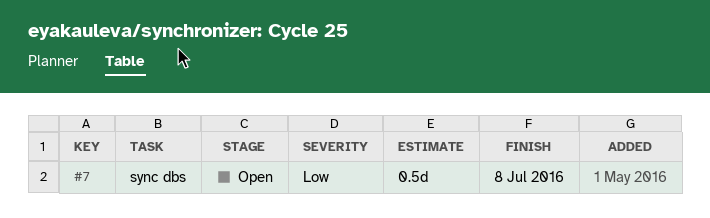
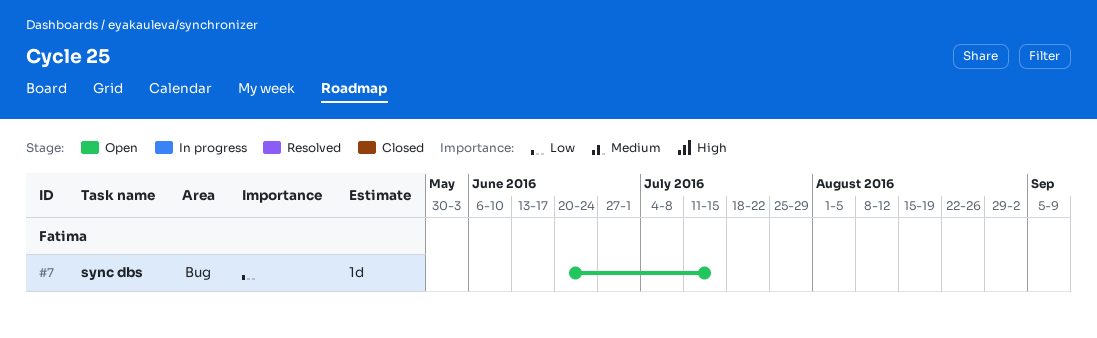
#7, estimate: 0.5d -> 1d
#7, due: Jul 8 -> Jul 15

